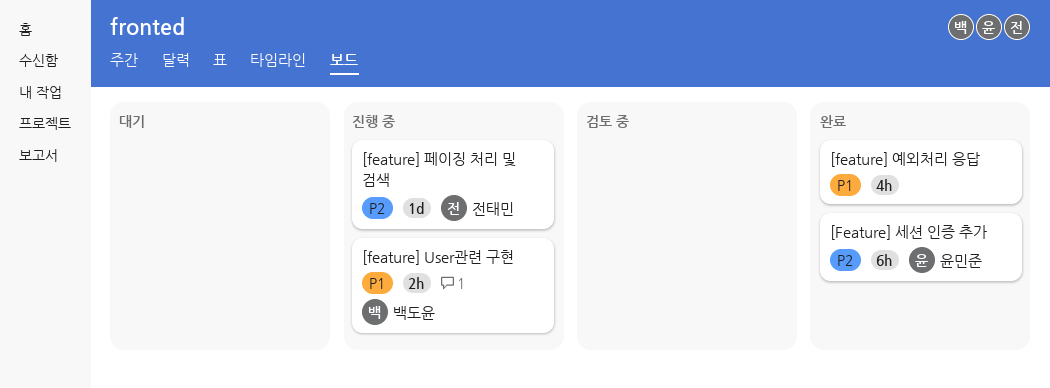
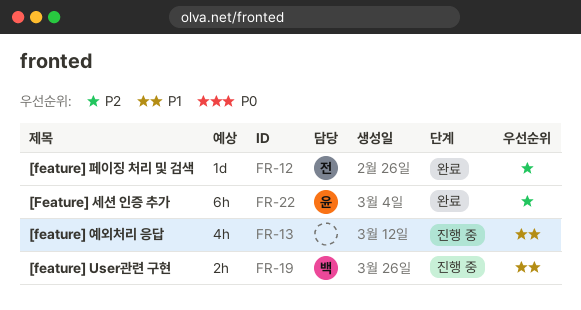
[feature] 예외처리 응답, status: 완료 -> 진행 중
[feature] 페이징 처리 및 검색, status: 진행 중 -> 완료

